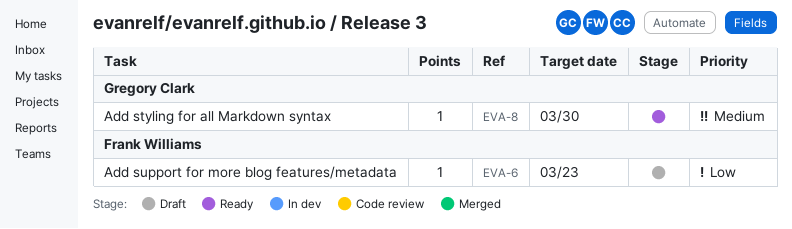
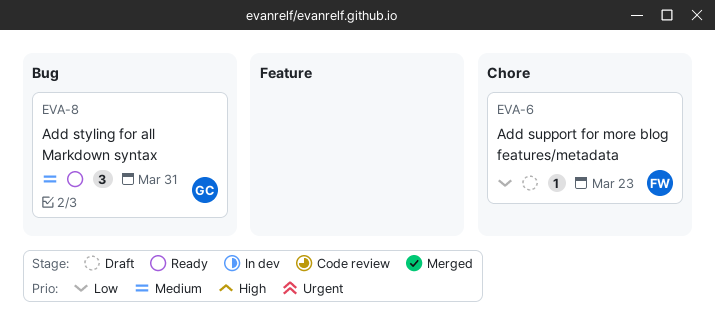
EVA-8, estimate: 1 -> 3
EVA-8, due: Mar 30 -> Mar 31

